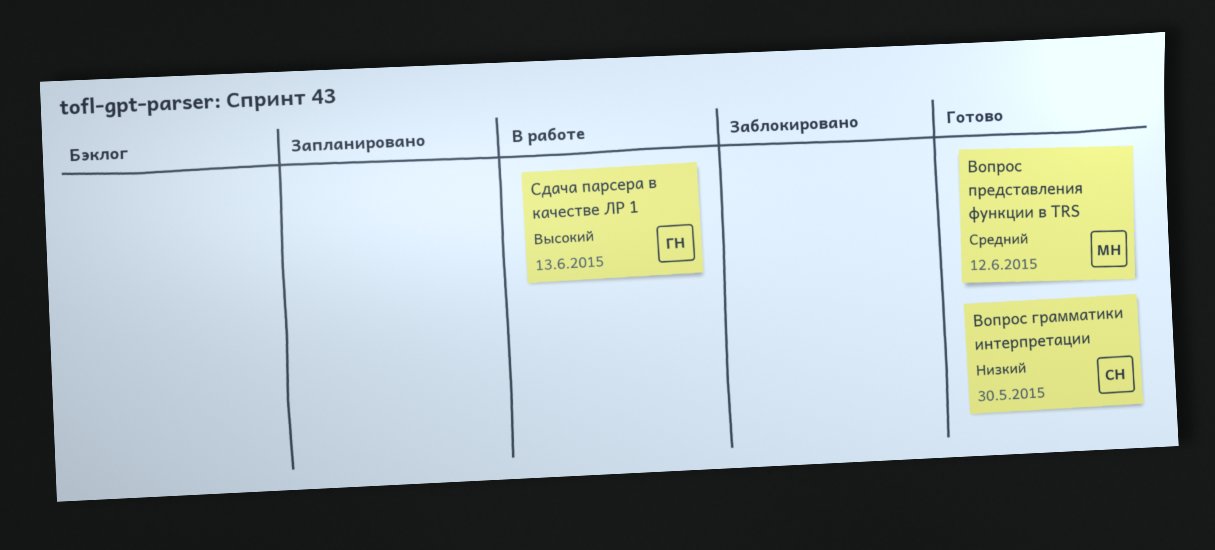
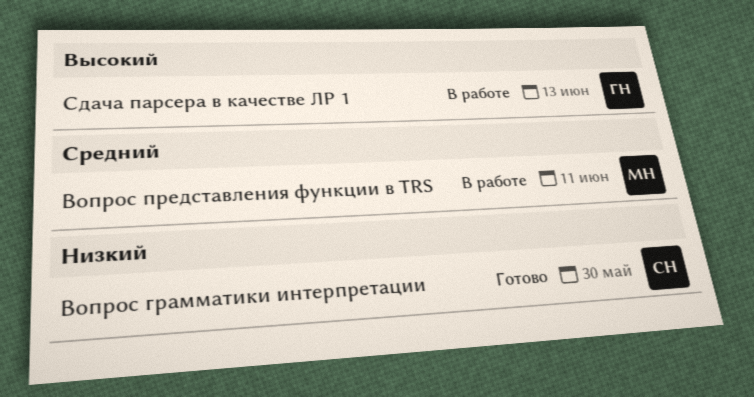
Вопрос представления функции в TRS, status: Готово -> В работе
Вопрос представления функции в TRS, due: Jun 12 -> Jun 11

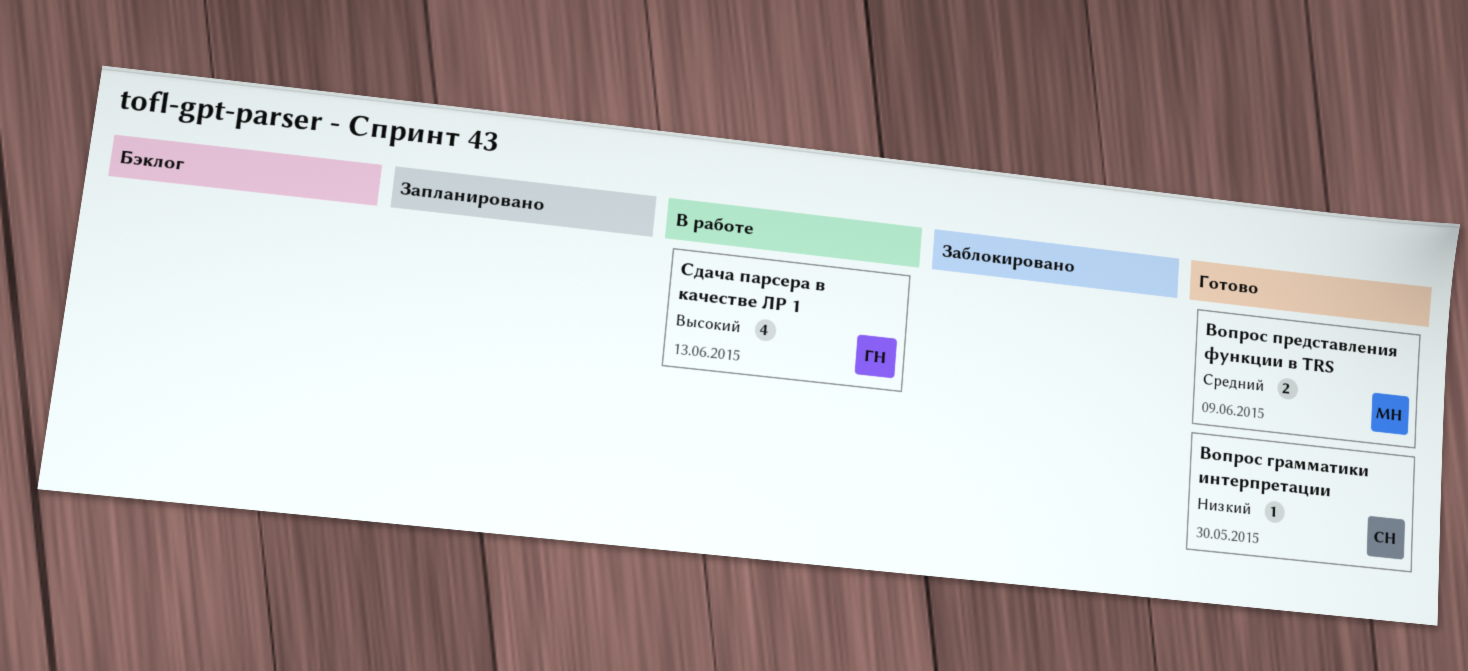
Вопрос представления функции в TRS, status: В работе -> Готово
Вопрос представления функции в TRS, due: Jun 11 -> Jun 9

